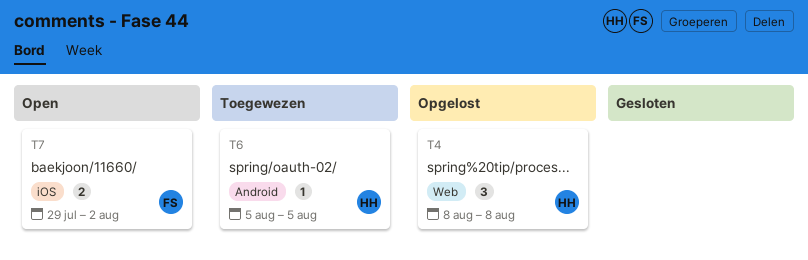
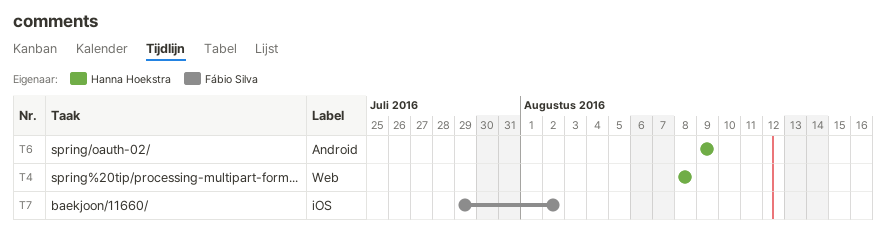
T6, start: Aug 5 -> Aug 9
T6, due: Aug 5 -> Aug 9

